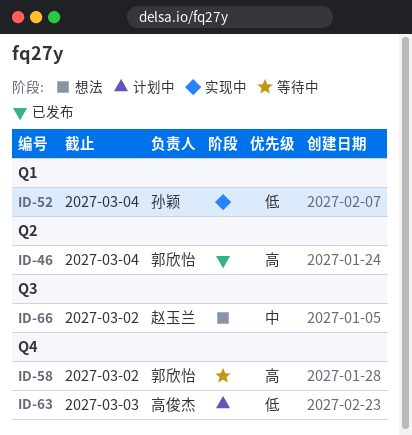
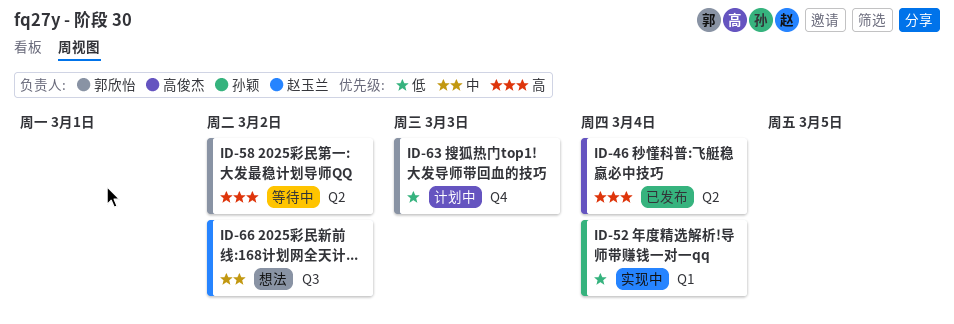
ID-46, owner: 郭欣怡 -> 高俊杰
ID-58, label: Q4 -> Q2
ID-63, owner: 高俊杰 -> 郭欣怡

